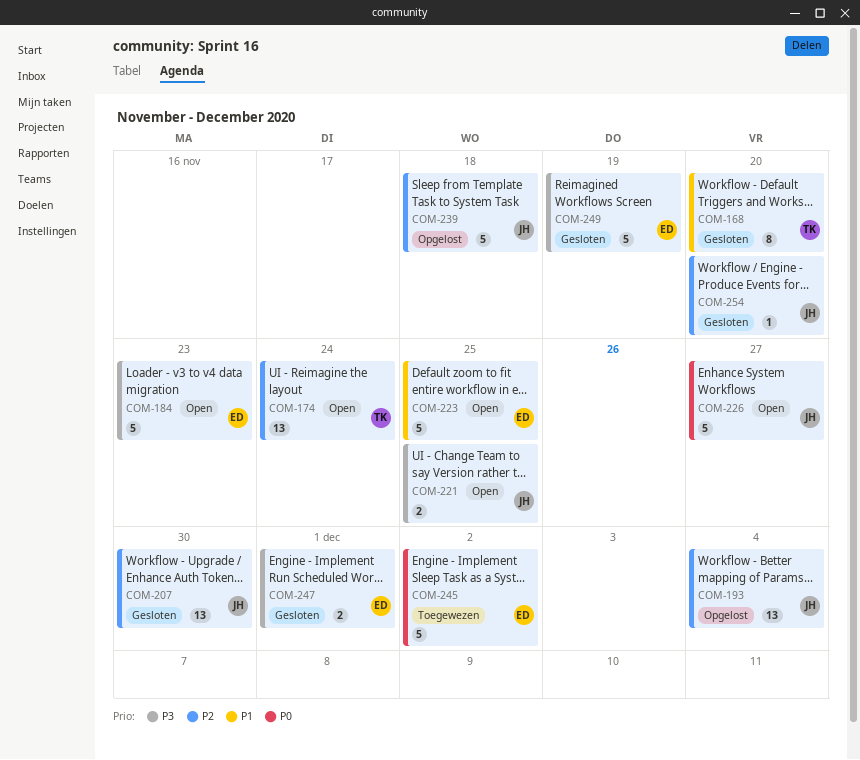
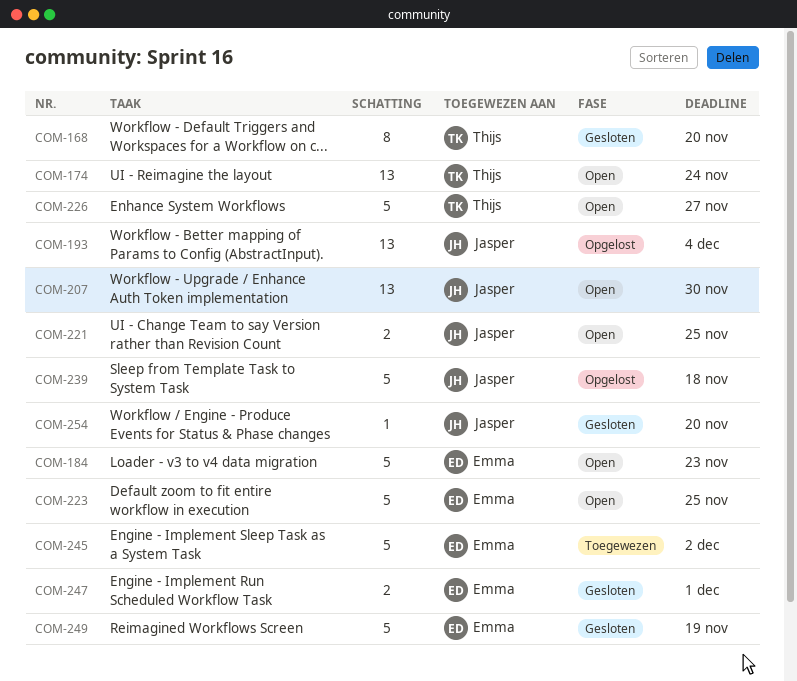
COM-207, status: Gesloten -> Open
COM-226, owner: Jasper -> Thijs

